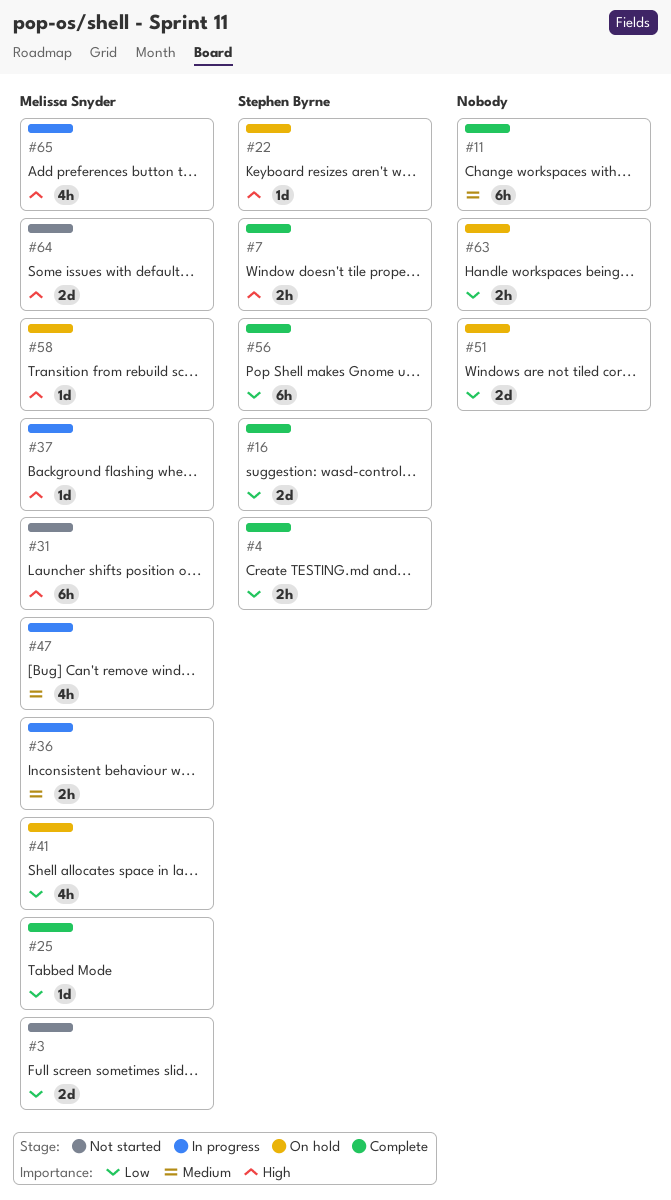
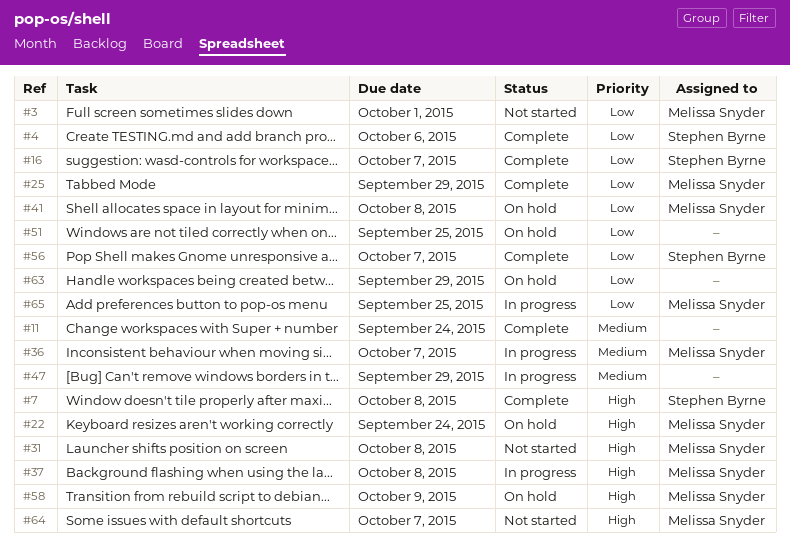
#22, owner: Stephen Byrne -> Melissa Snyder
#47, owner: Melissa Snyder -> none
#65, priority: High -> Low

